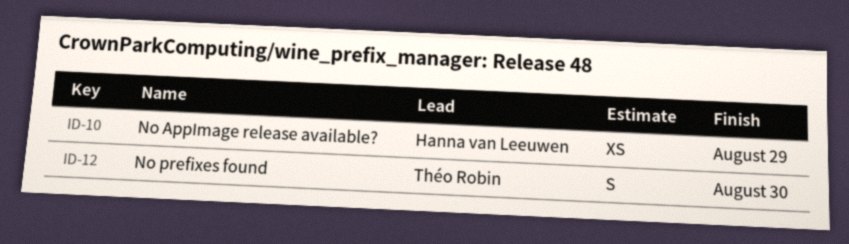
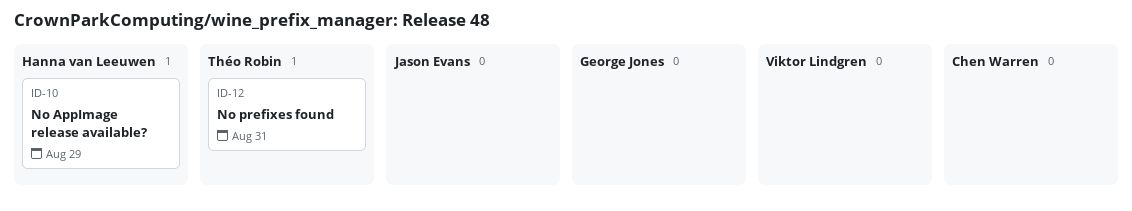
ID-12, due: Aug 30 -> Aug 31

